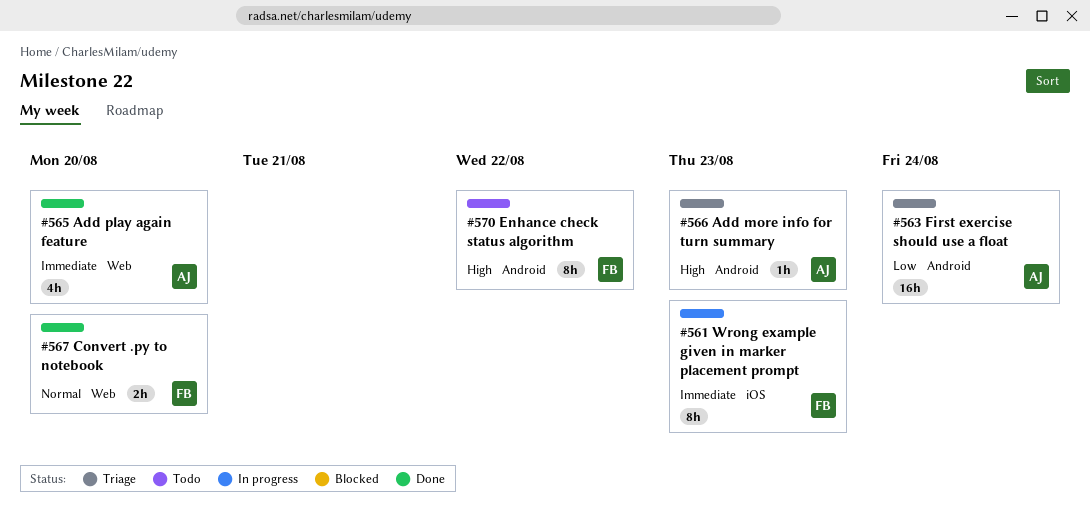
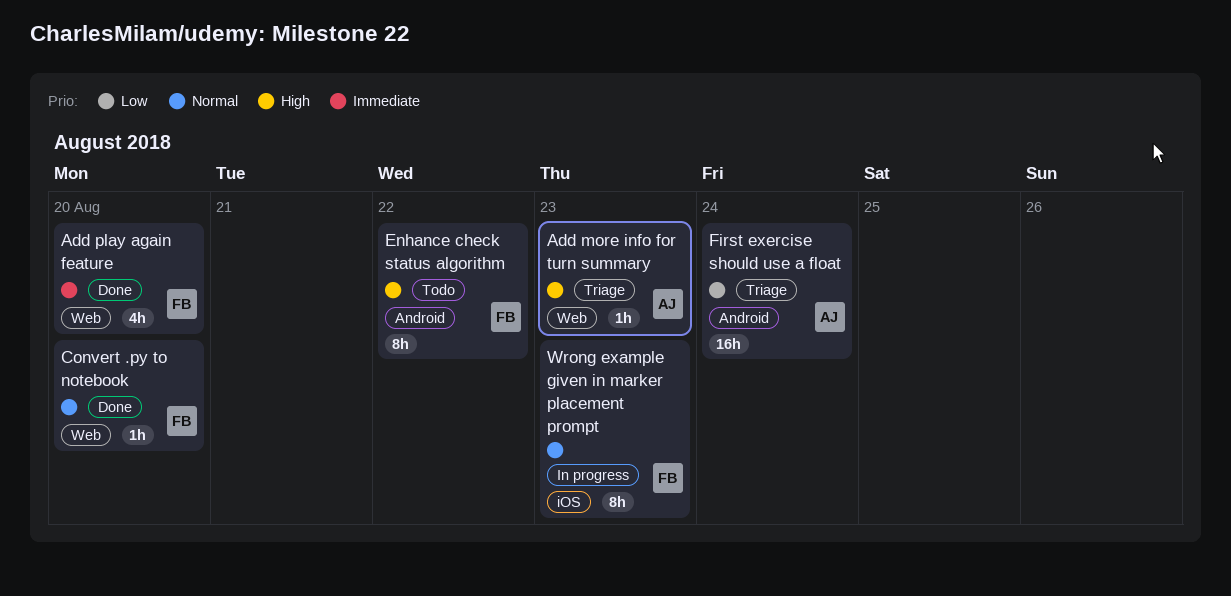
Add more info for turn summary, label: Android -> Web
Add play again feature, owner: AJ -> FB
Convert .py to notebook, estimate: 2h -> 1h
Wrong example given in marker placement prompt, priority: Immediate -> Normal

